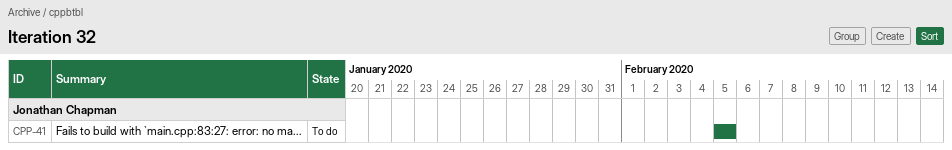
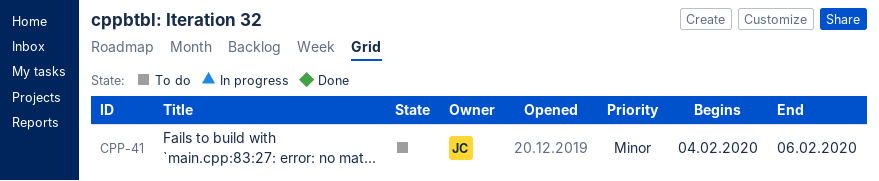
CPP-41, start: Feb 5 -> Feb 4
CPP-41, due: Feb 5 -> Feb 6

